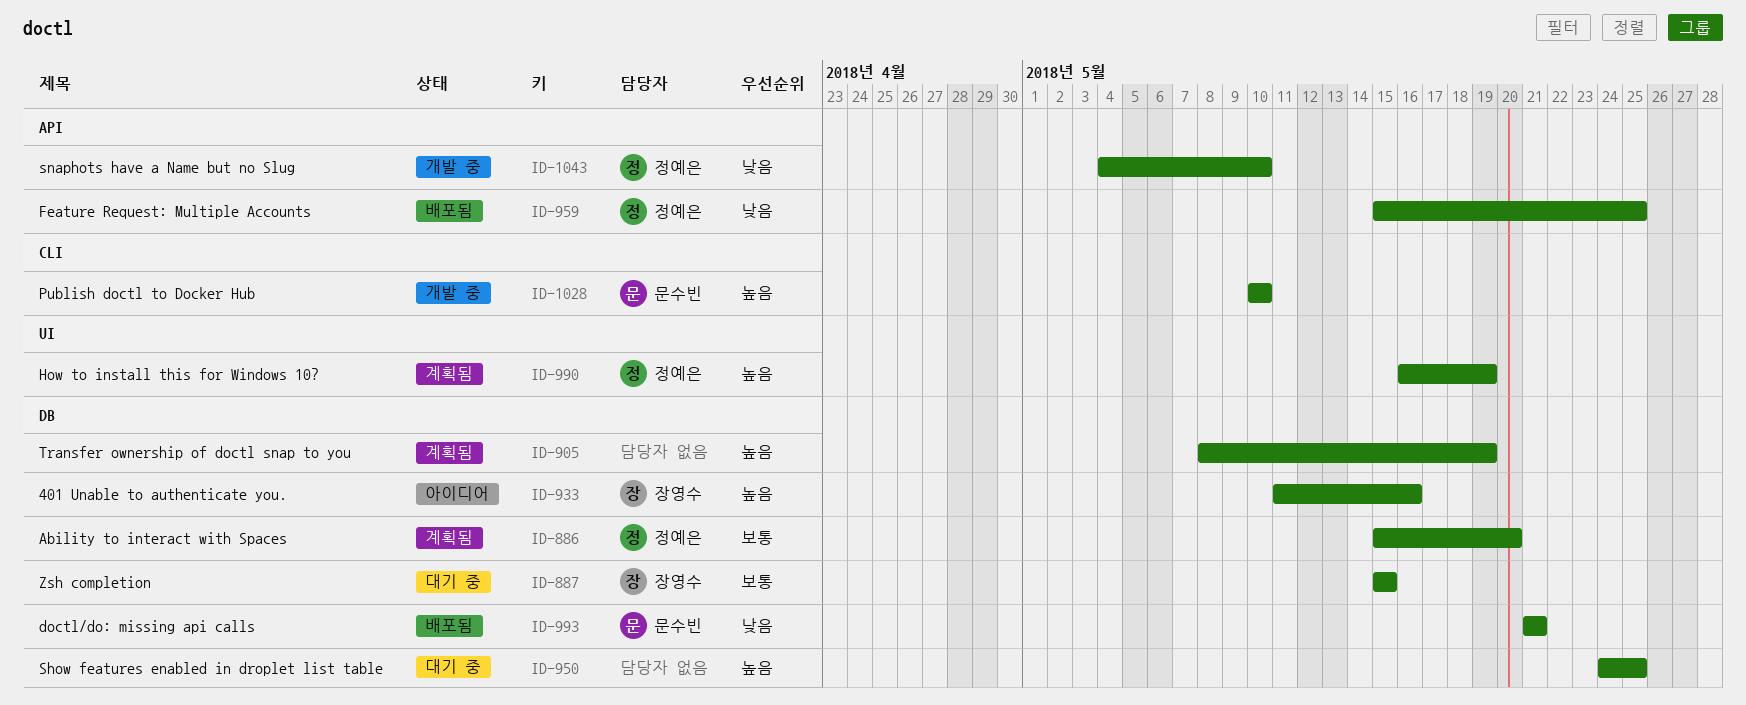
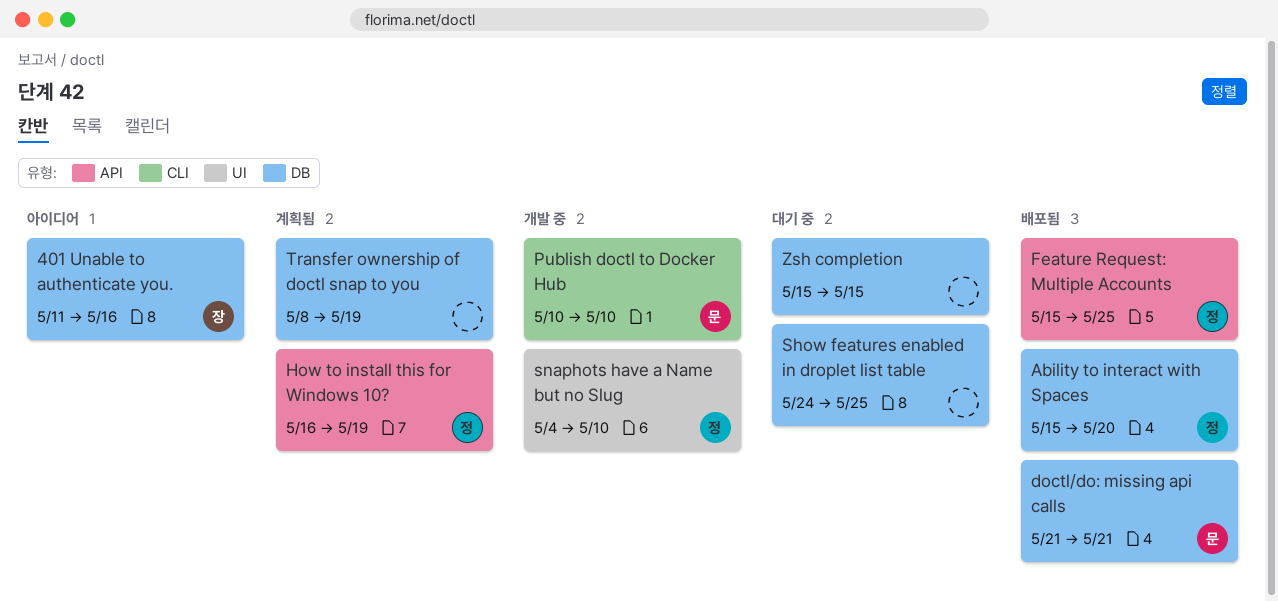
Ability to interact with Spaces, status: 계획됨 -> 배포됨
How to install this for Windows 10?, label: UI -> API
snaphots have a Name but no Slug, label: API -> UI
Zsh completion, owner: 장영수 -> none

